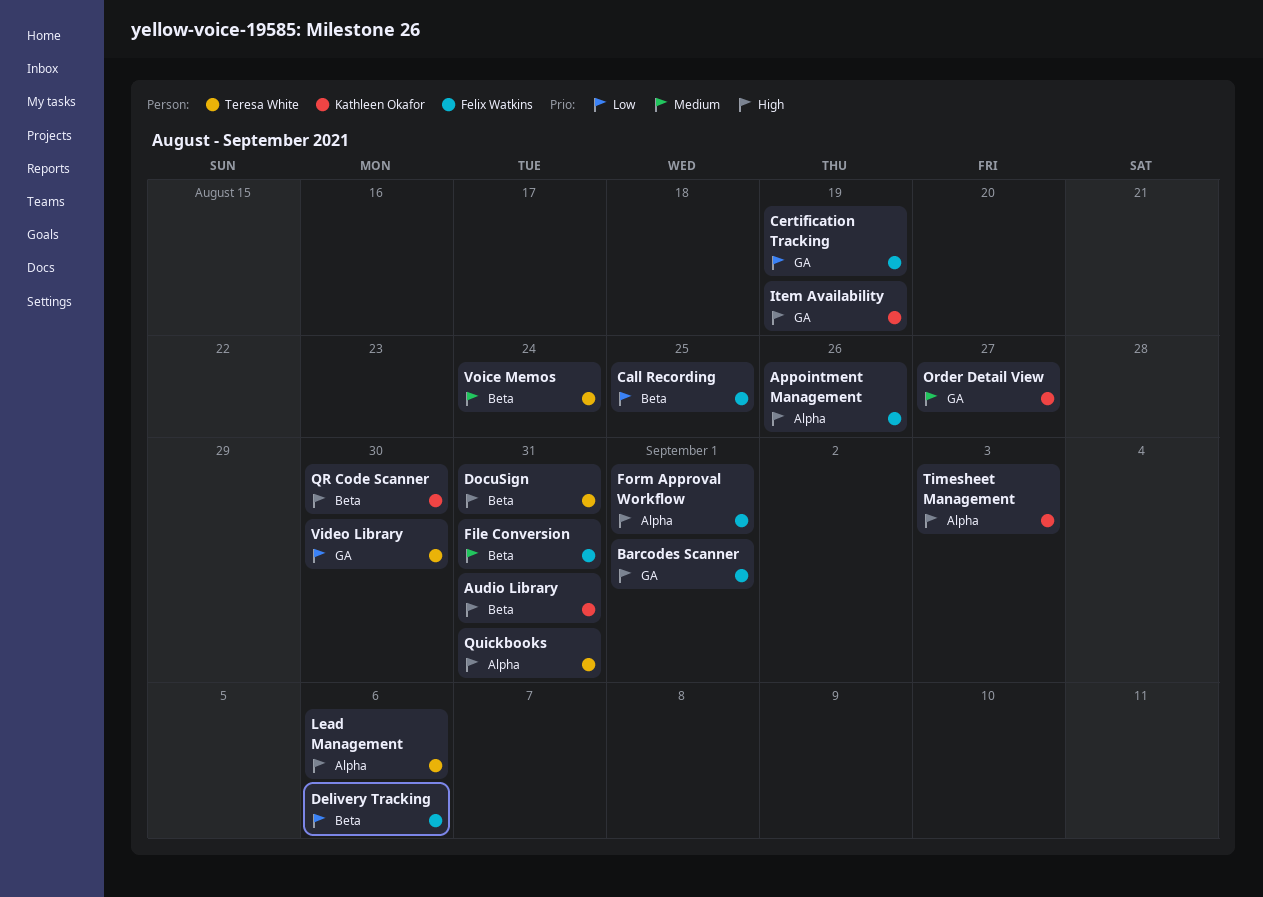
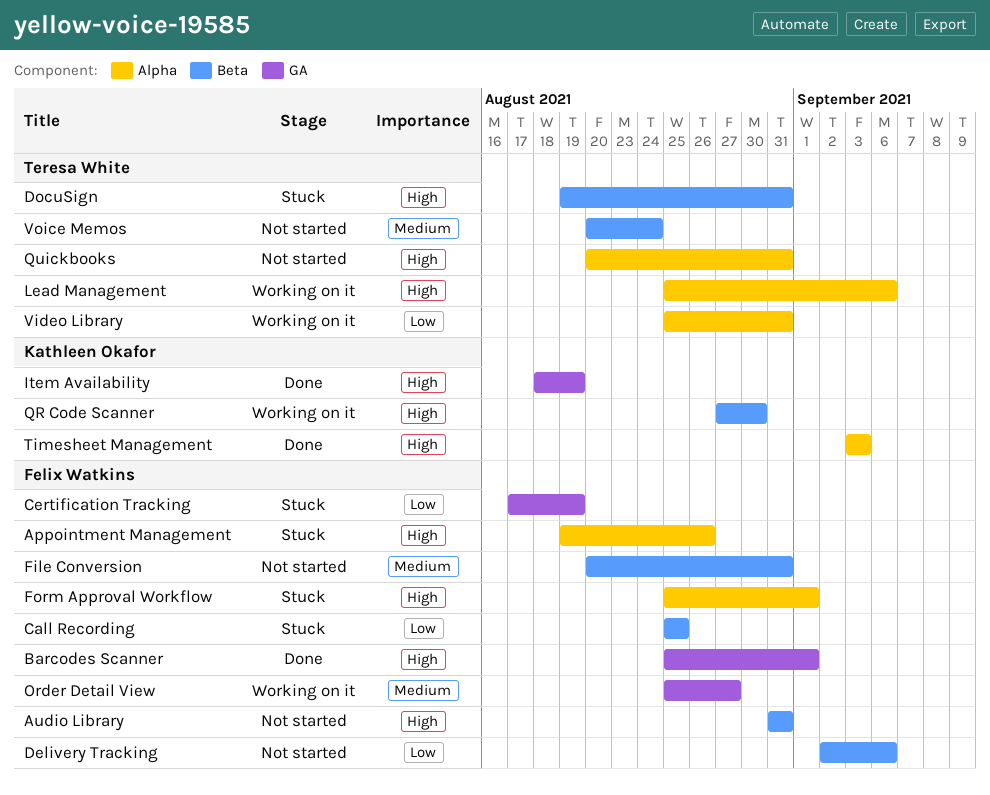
Audio Library, owner: Kathleen Okafor -> Felix Watkins
Order Detail View, owner: Kathleen Okafor -> Felix Watkins
Video Library, label: GA -> Alpha
Video Library, due: Aug 30 -> Aug 31

